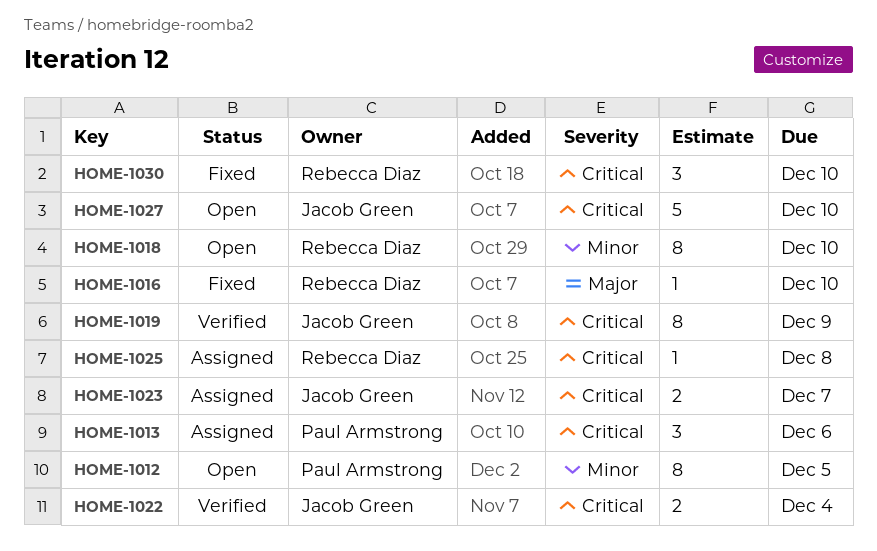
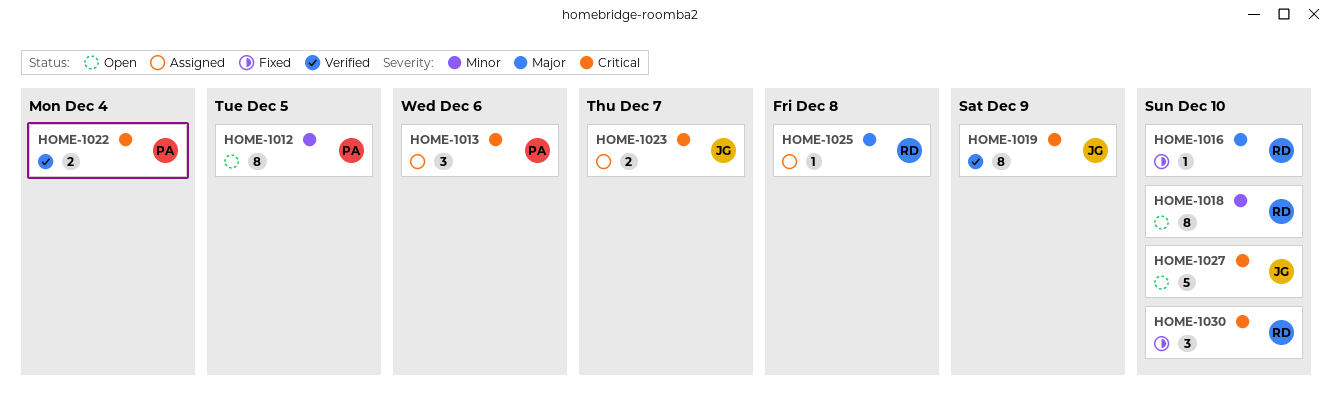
HOME-1022, owner: Jacob Green -> Paul Armstrong
HOME-1025, priority: Critical -> Major

